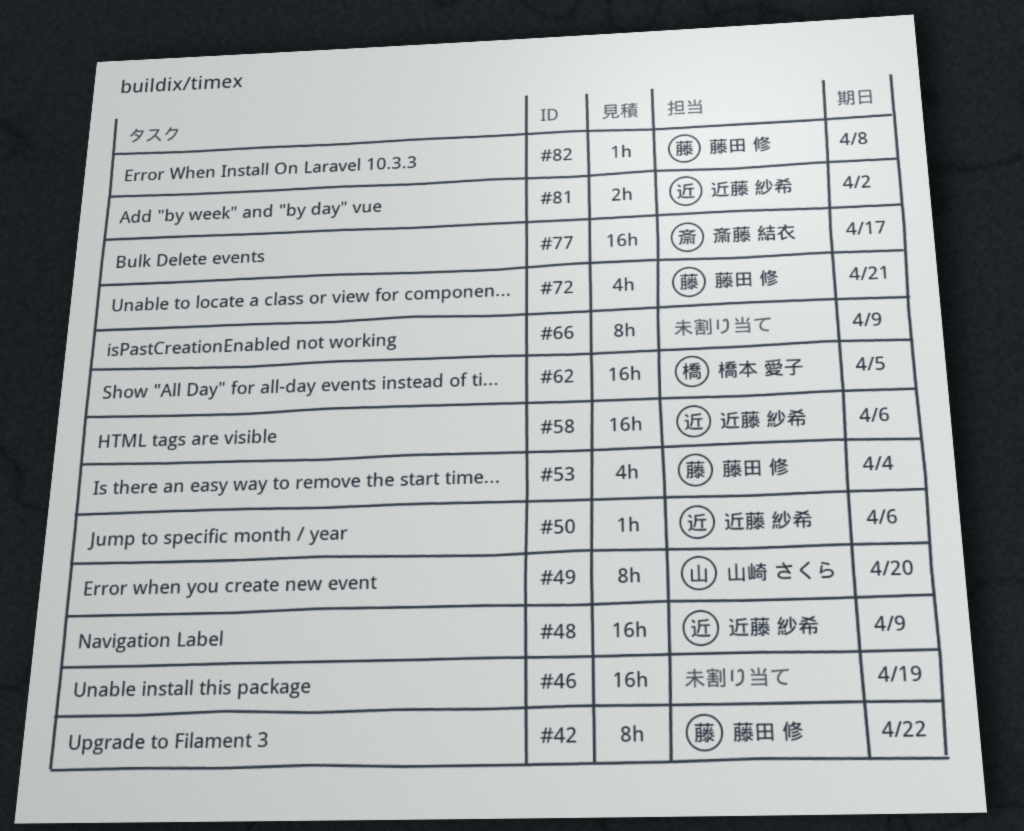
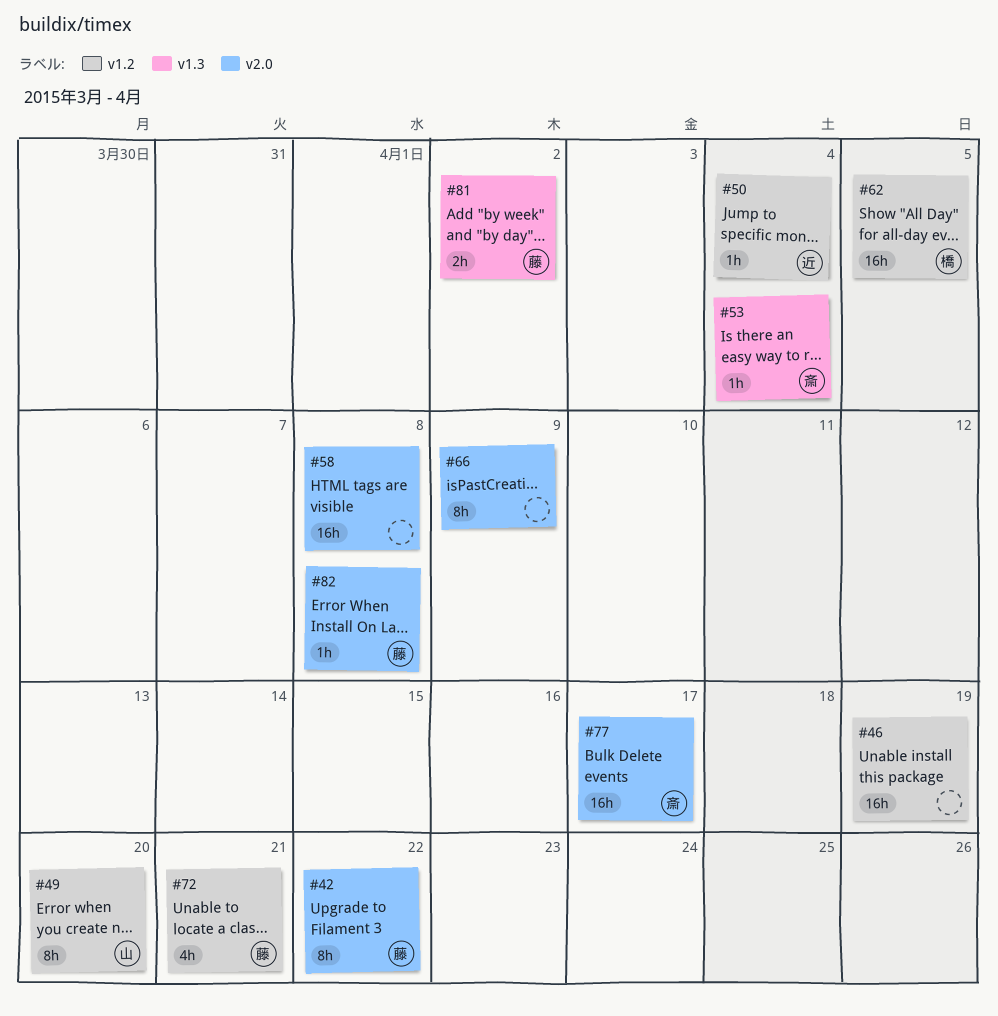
#48: present -> none
#50, due: Apr 6 -> Apr 4
#53, owner: 藤田 修 -> 斎藤 結衣
#53, estimate: 4h -> 1h
#58, owner: 近藤 紗希 -> none
#58, due: Apr 6 -> Apr 8
#81, owner: 近藤 紗希 -> 藤田 修

